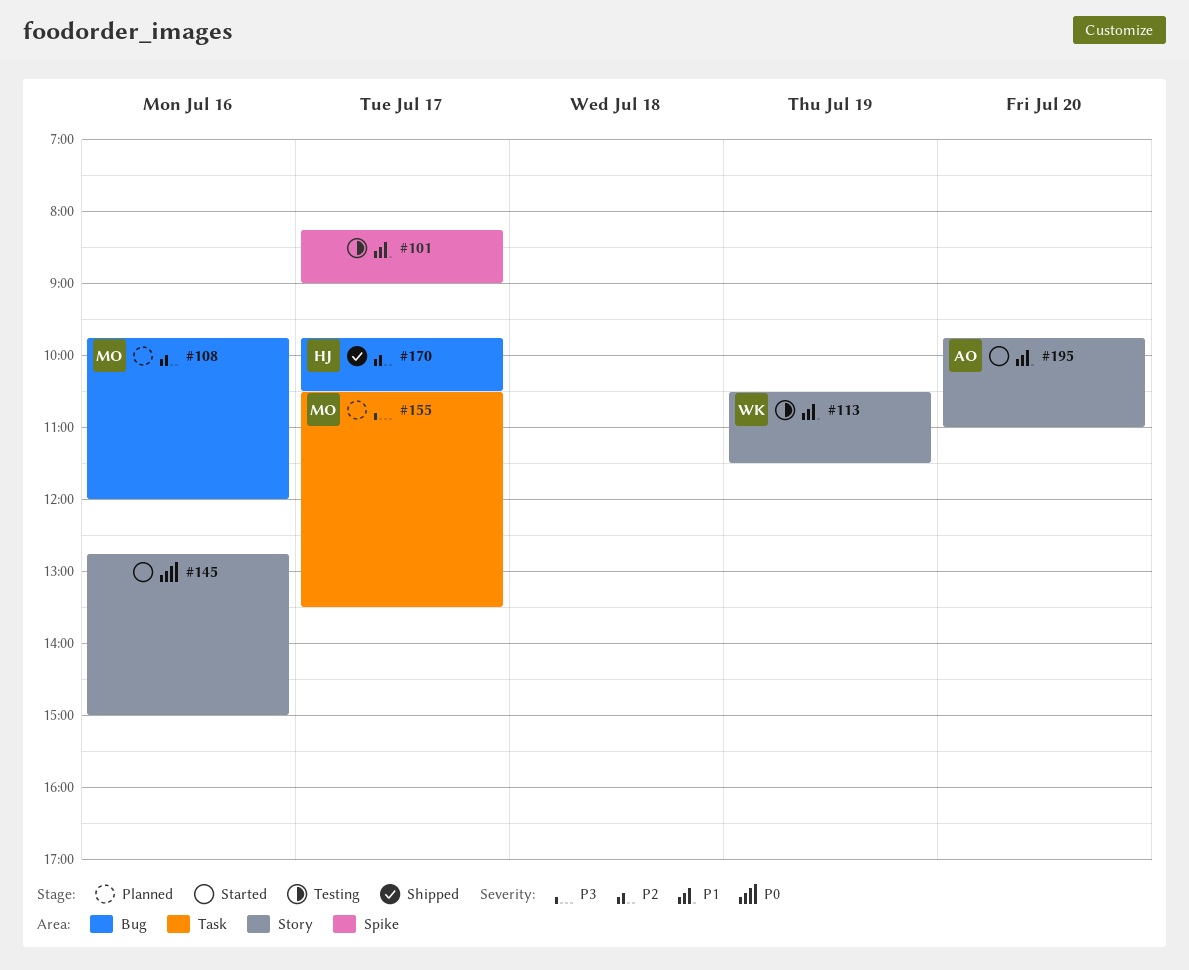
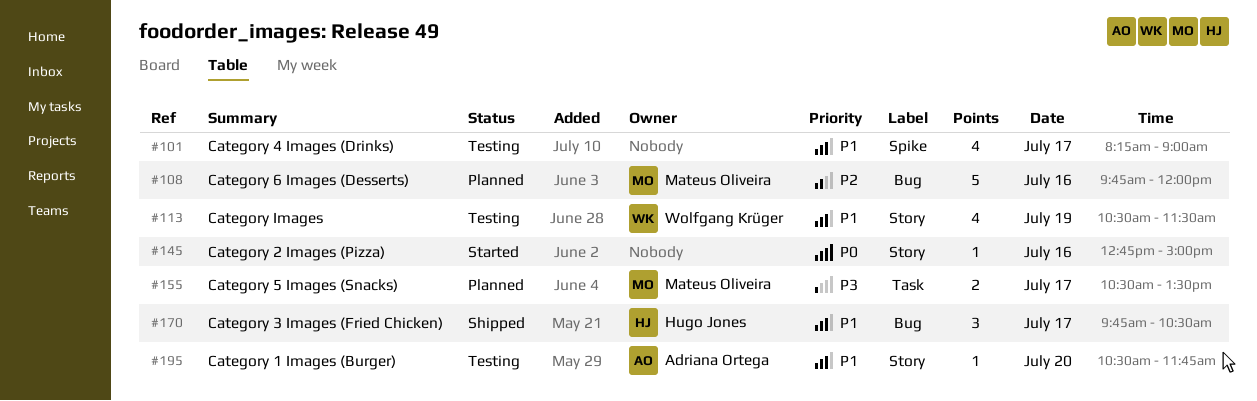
#170, priority: P2 -> P1
#195, status: Started -> Testing
#195, begins: 09:45 -> 10:30
#195, ends: 11:00 -> 11:45

